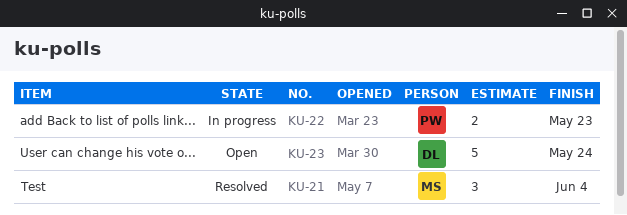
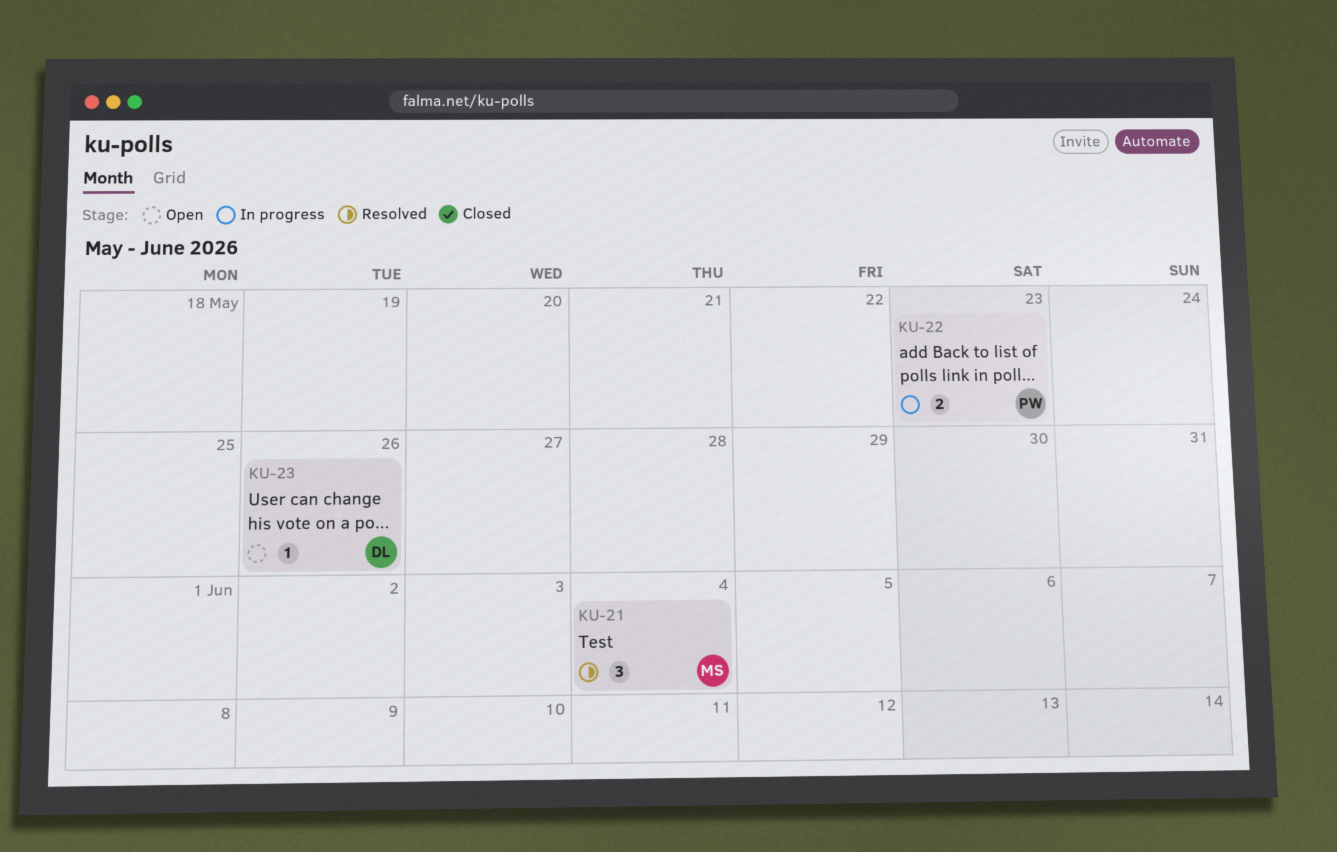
KU-23, estimate: 5 -> 1
KU-23, due: May 24 -> May 26

